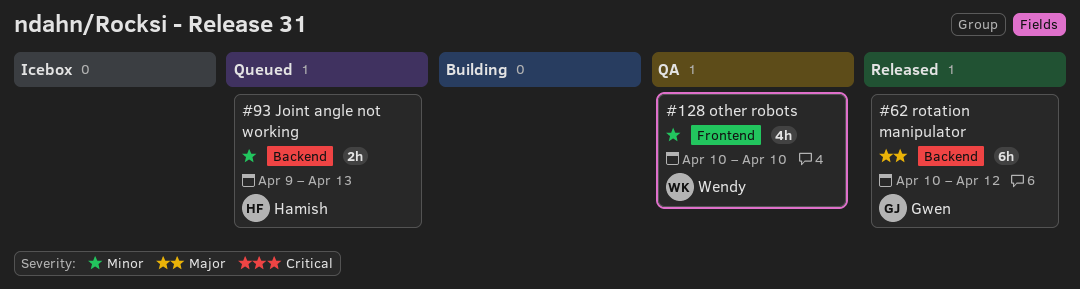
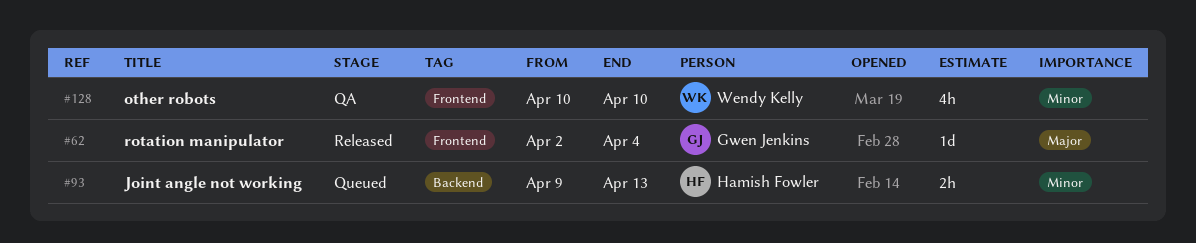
#62, label: Backend -> Frontend
#62, estimate: 6h -> 1d
#62, start: Apr 10 -> Apr 2
#62, due: Apr 12 -> Apr 4

